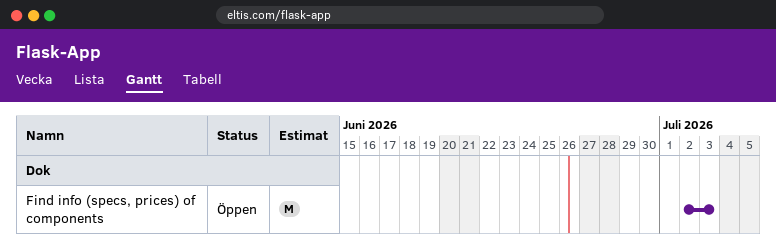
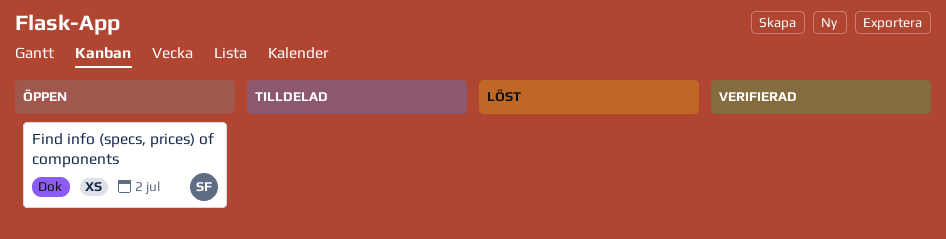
Find info (specs, prices) of components, estimate: M -> XS
Find info (specs, prices) of components, due: Jul 3 -> Jul 2

